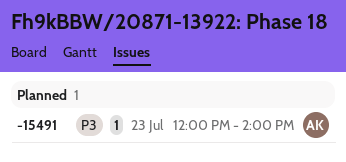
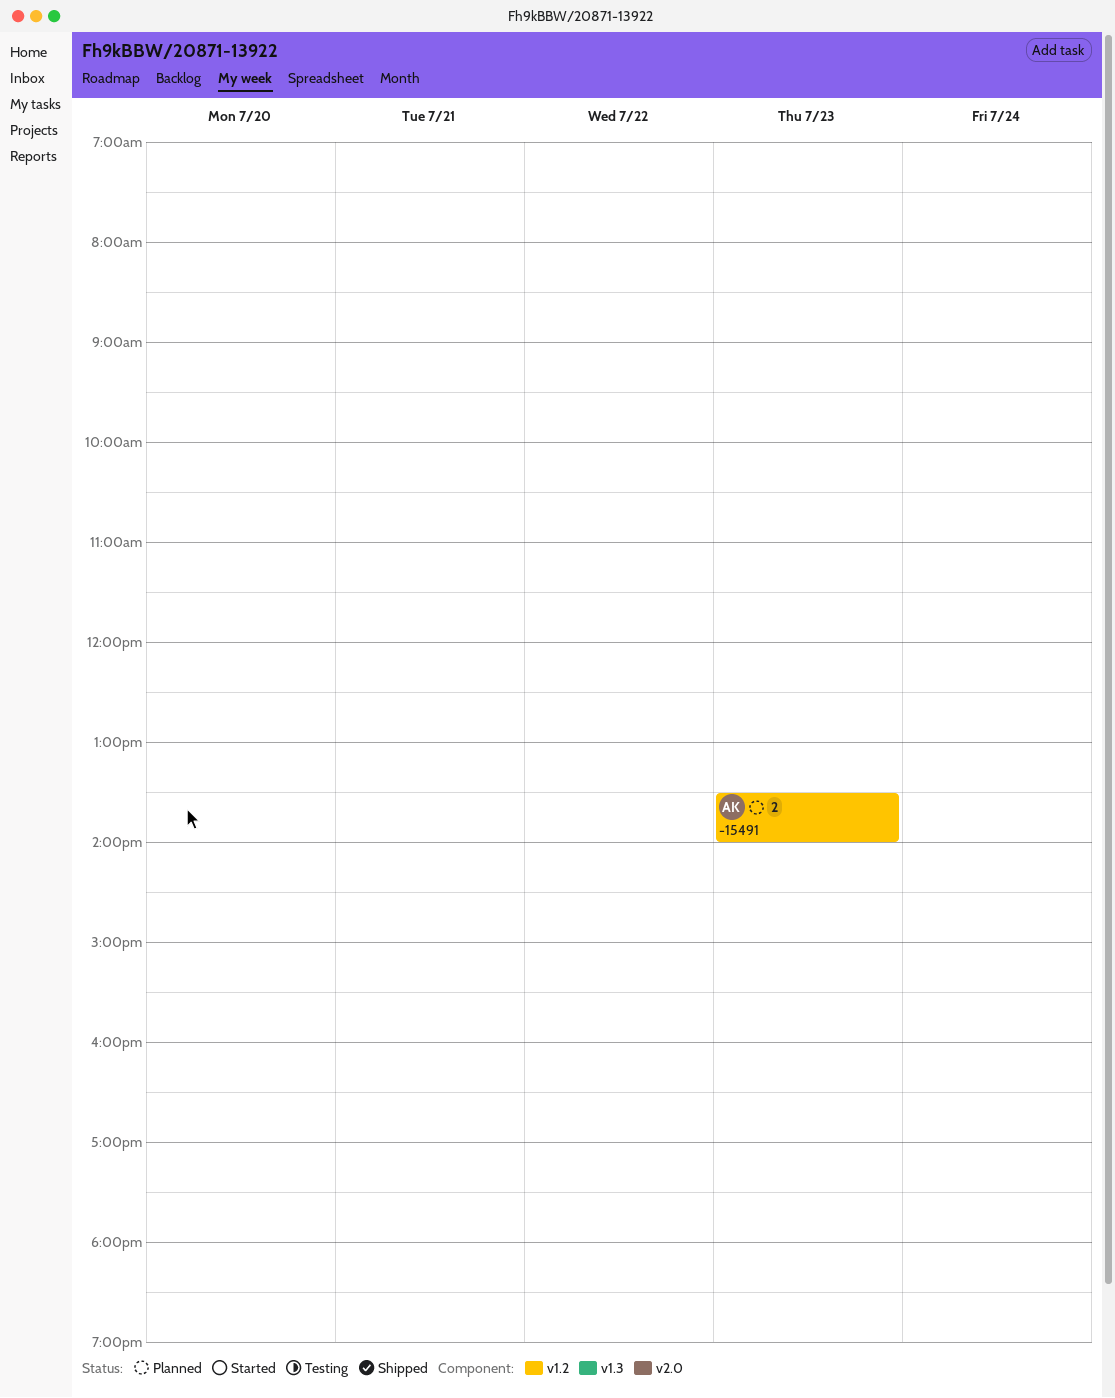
-15491, estimate: 1 -> 2
-15491, begins: 12:00 -> 13:30

